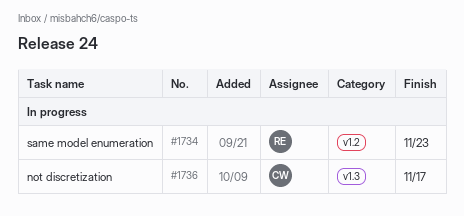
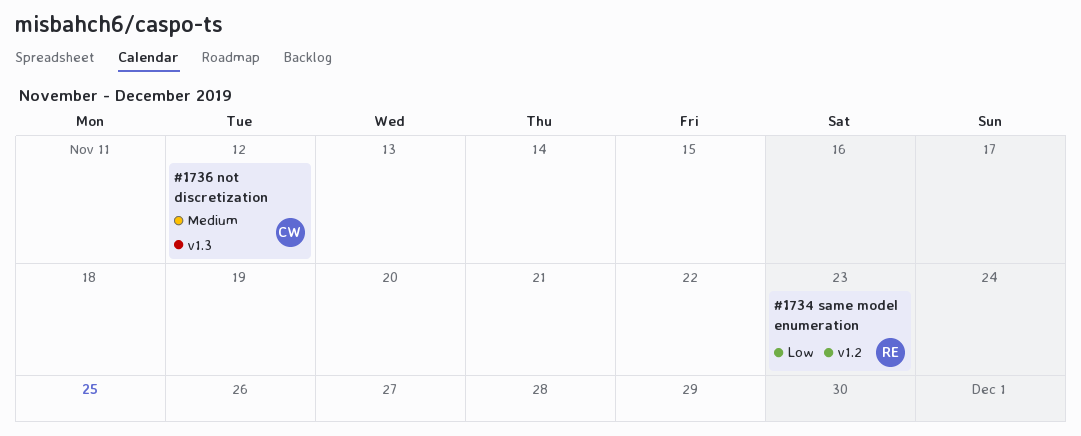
#1736, due: Nov 17 -> Nov 12

